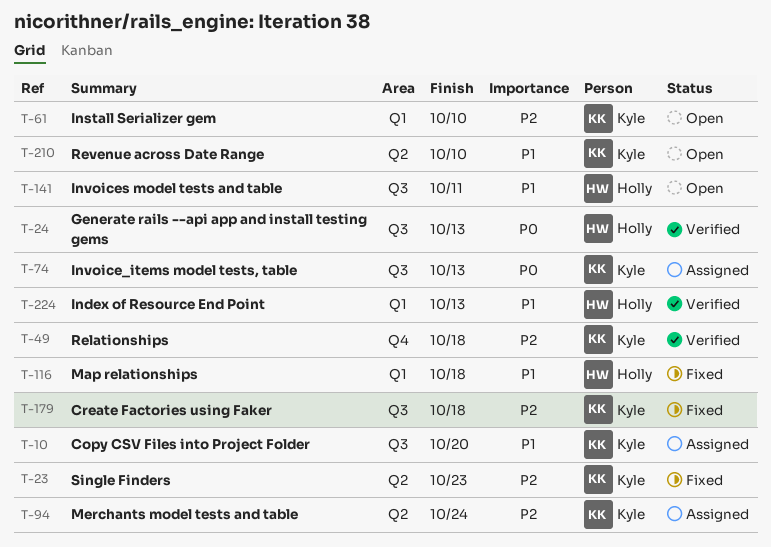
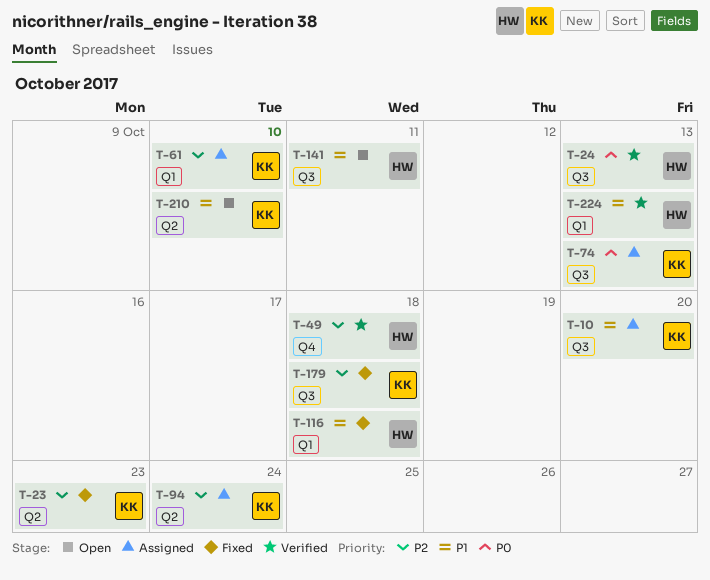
T-49, owner: Kyle -> Holly
T-61, status: Open -> Assigned

